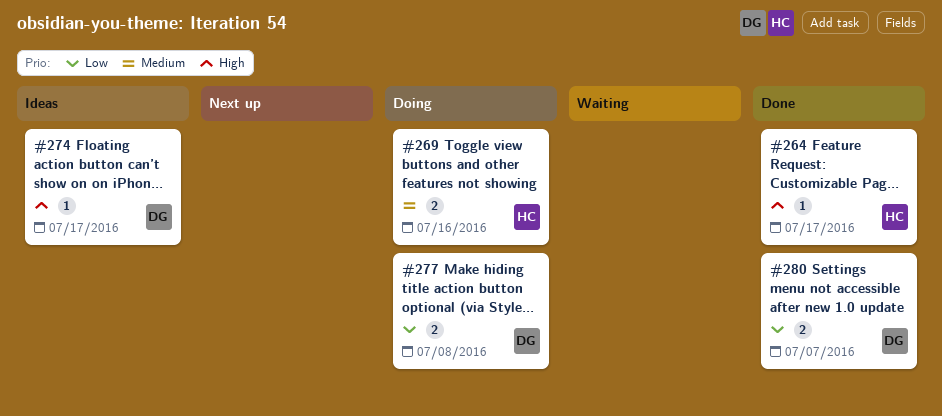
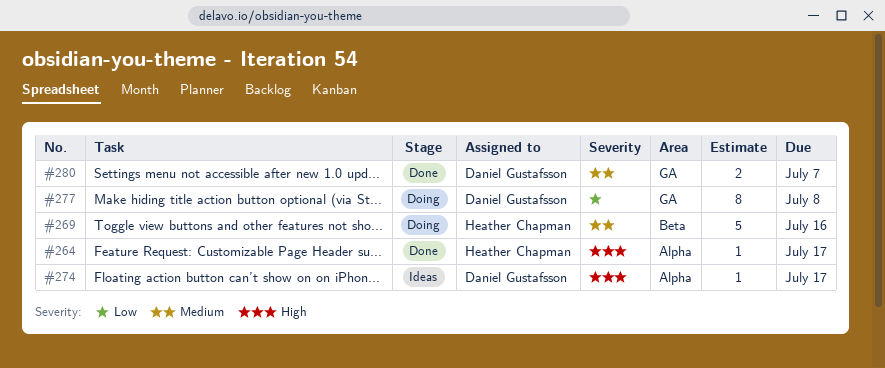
#269, estimate: 2 -> 5
#277, estimate: 2 -> 8
#280, priority: Low -> Medium

